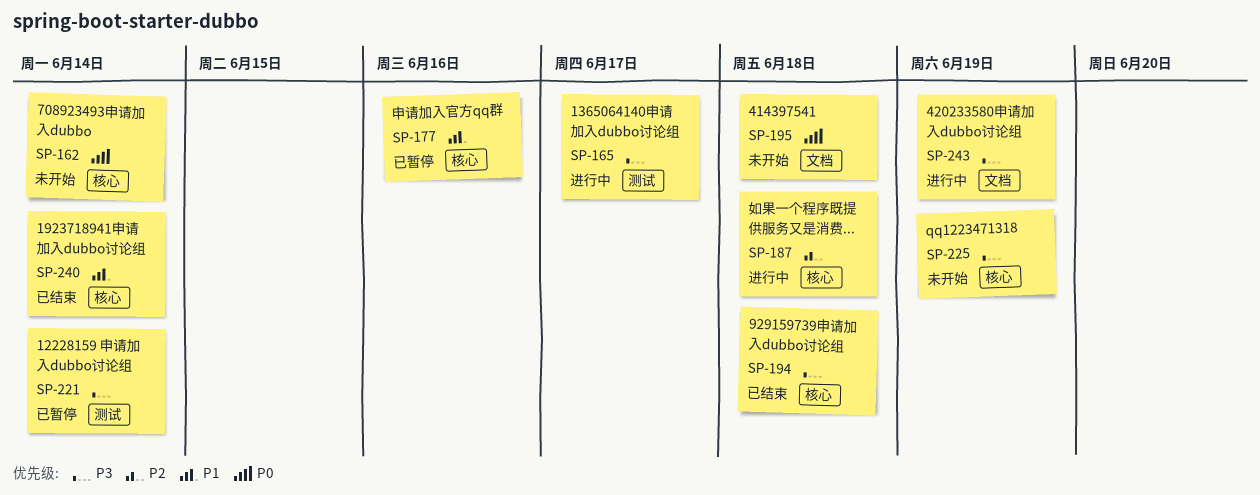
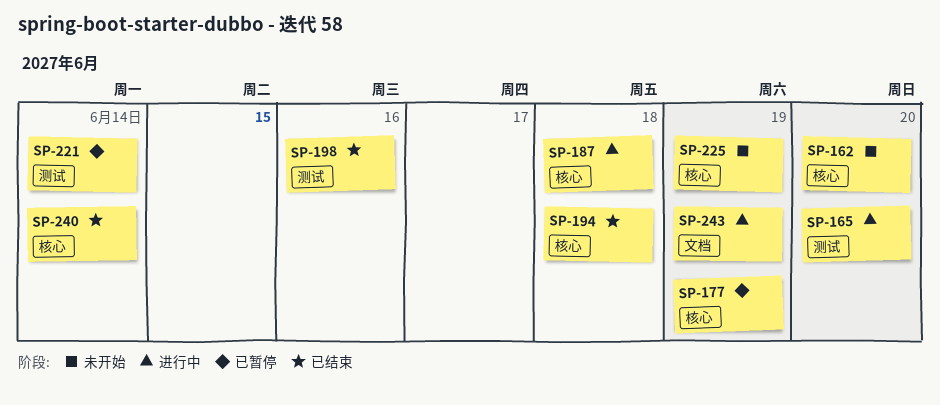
SP-162, due: Jun 14 -> Jun 20
SP-165, due: Jun 17 -> Jun 20
SP-177, due: Jun 16 -> Jun 19
SP-195: present -> none
SP-198: none -> present

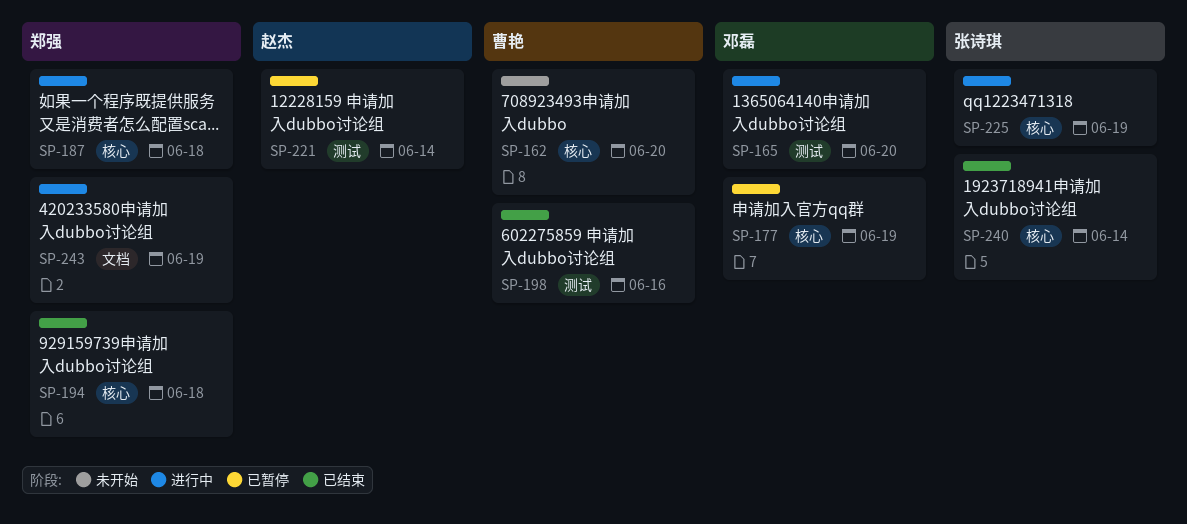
SP-225, status: 未开始 -> 进行中

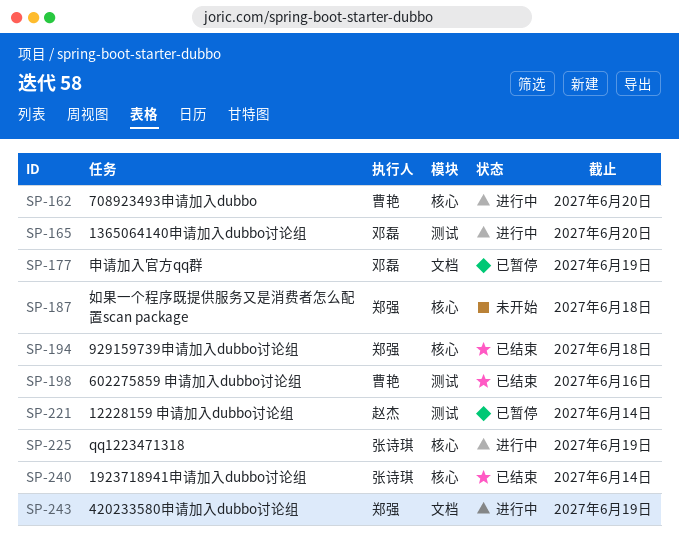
SP-162, status: 未开始 -> 进行中
SP-177, label: 核心 -> 文档
SP-187, status: 进行中 -> 未开始

